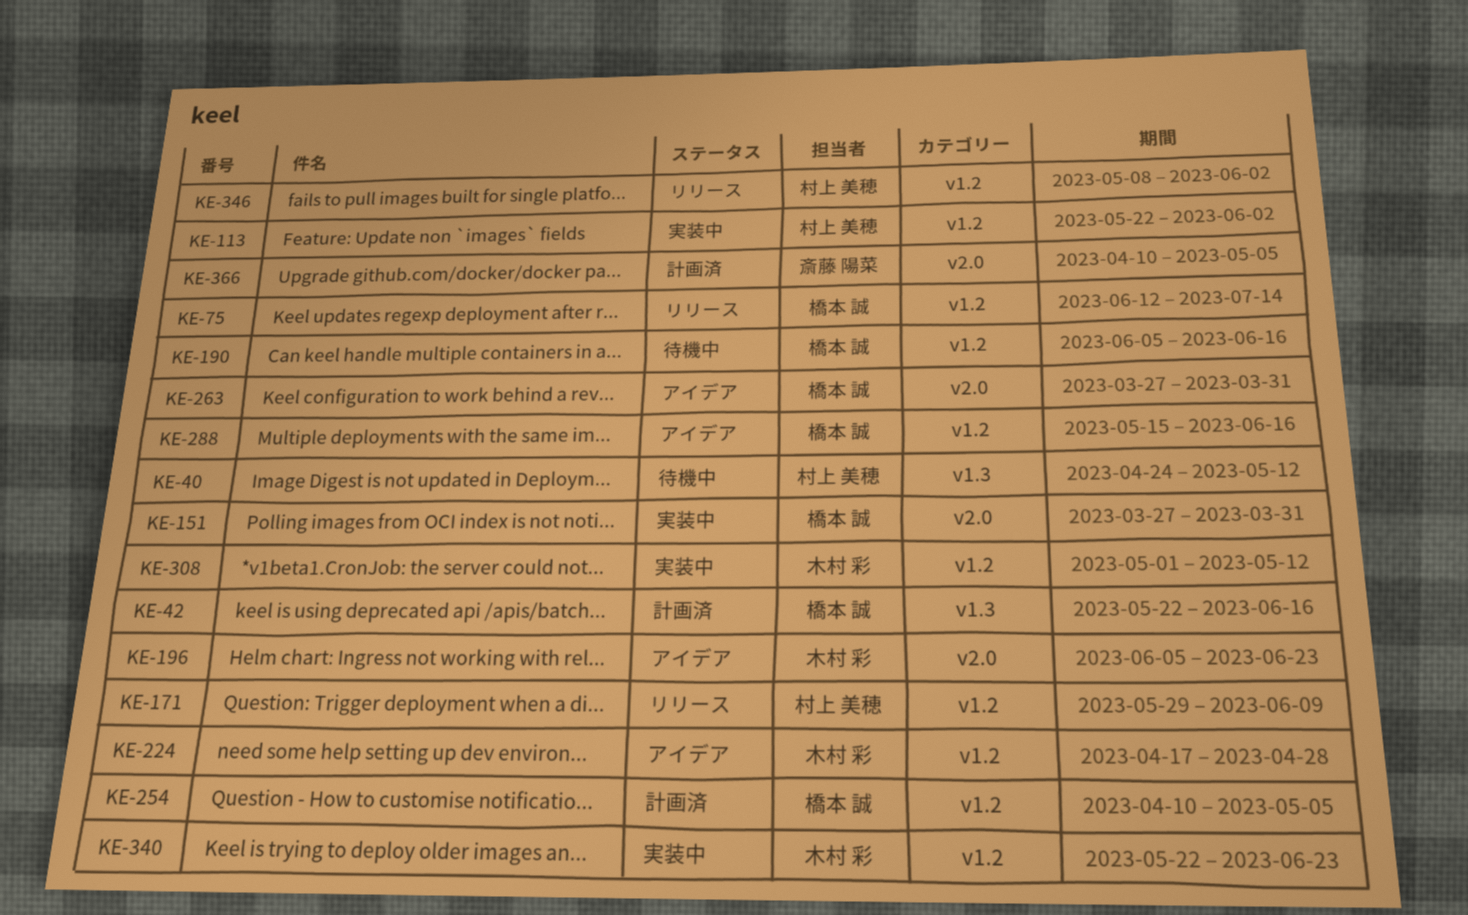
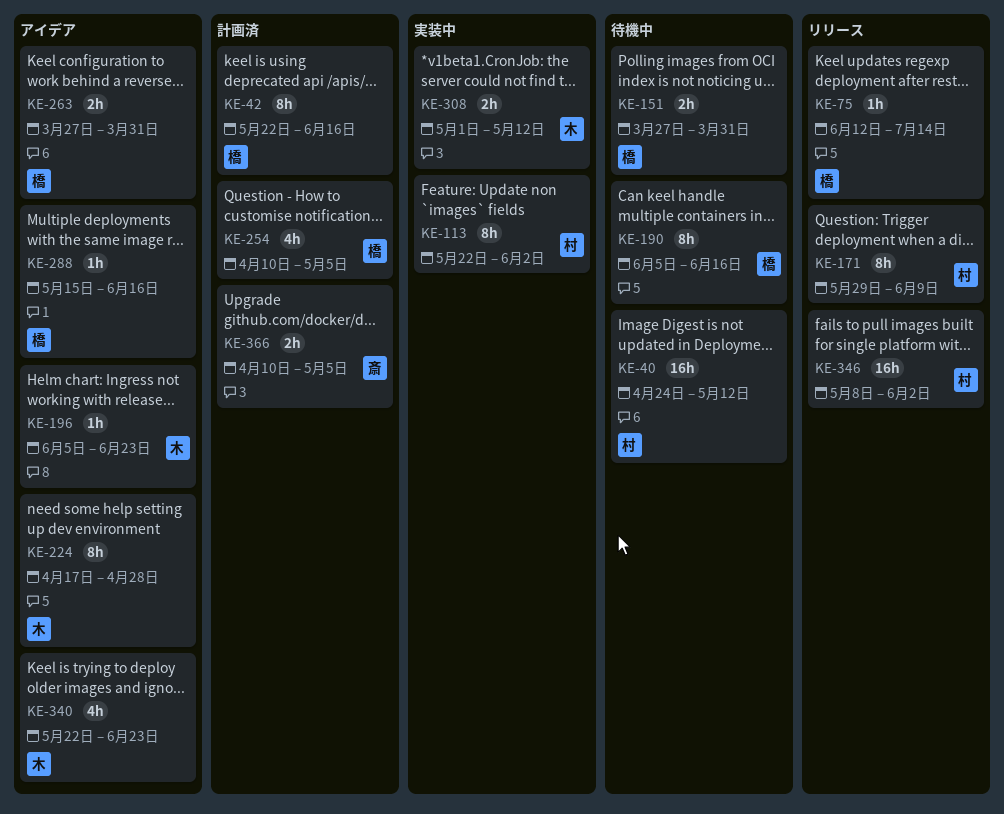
KE-151, status: 実装中 -> 待機中
KE-340, status: 実装中 -> アイデア

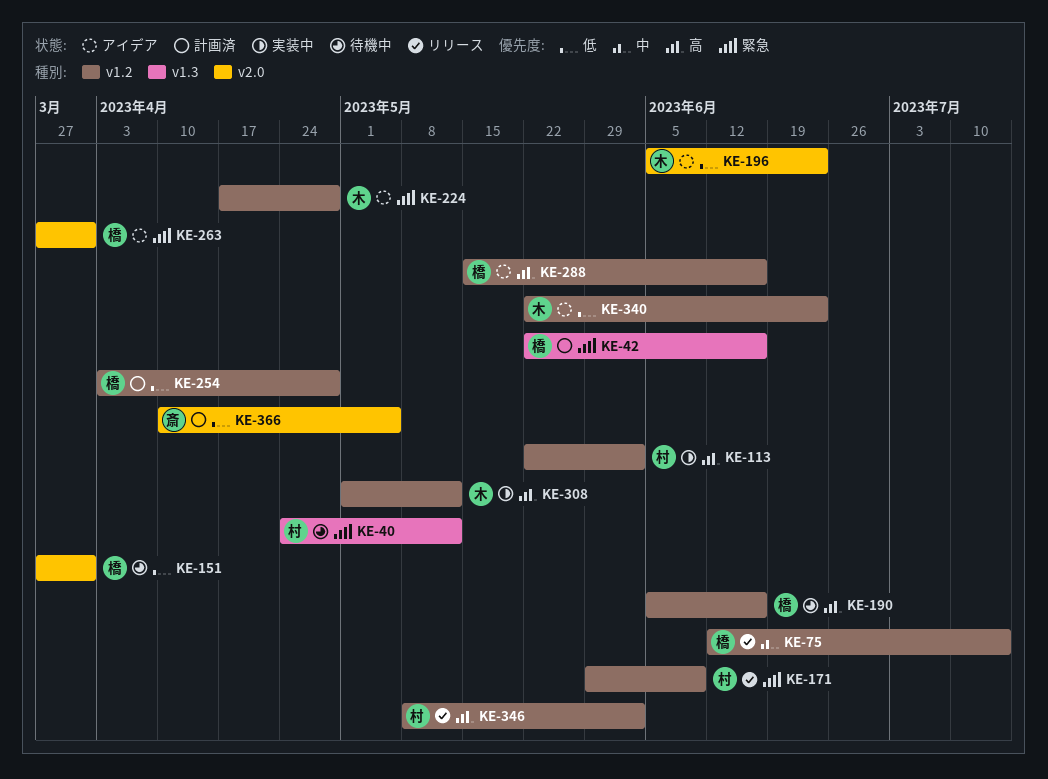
KE-254, start: Apr 10 -> Apr 3
KE-254, due: May 5 -> Apr 28

